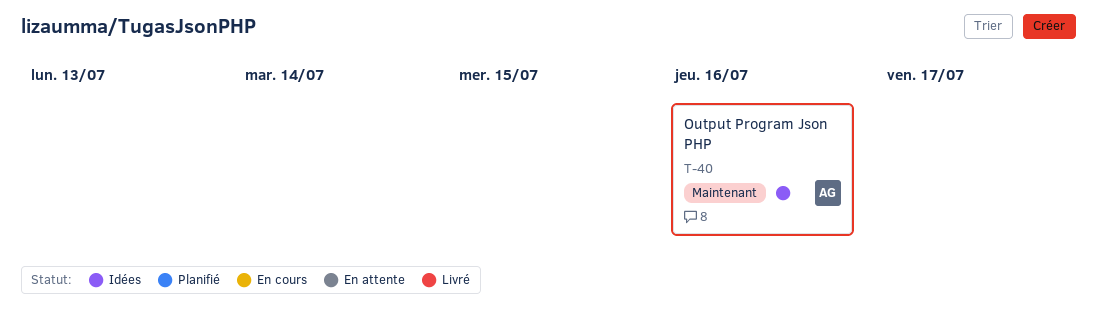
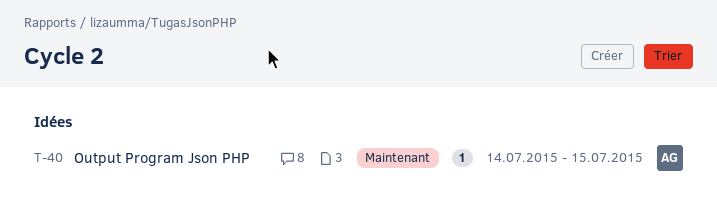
T-40, due: Jul 16 -> Jul 15

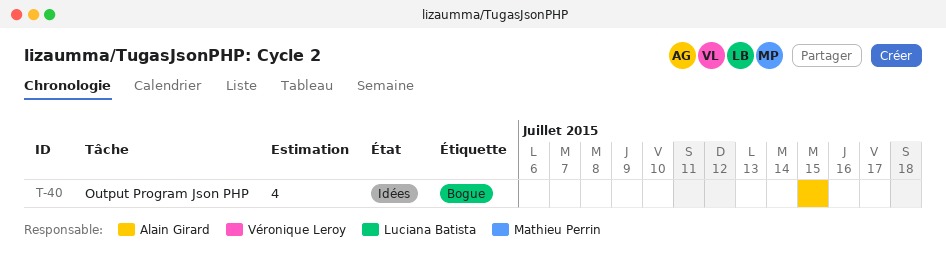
T-40, estimate: 1 -> 4
T-40, start: Jul 14 -> Jul 15

